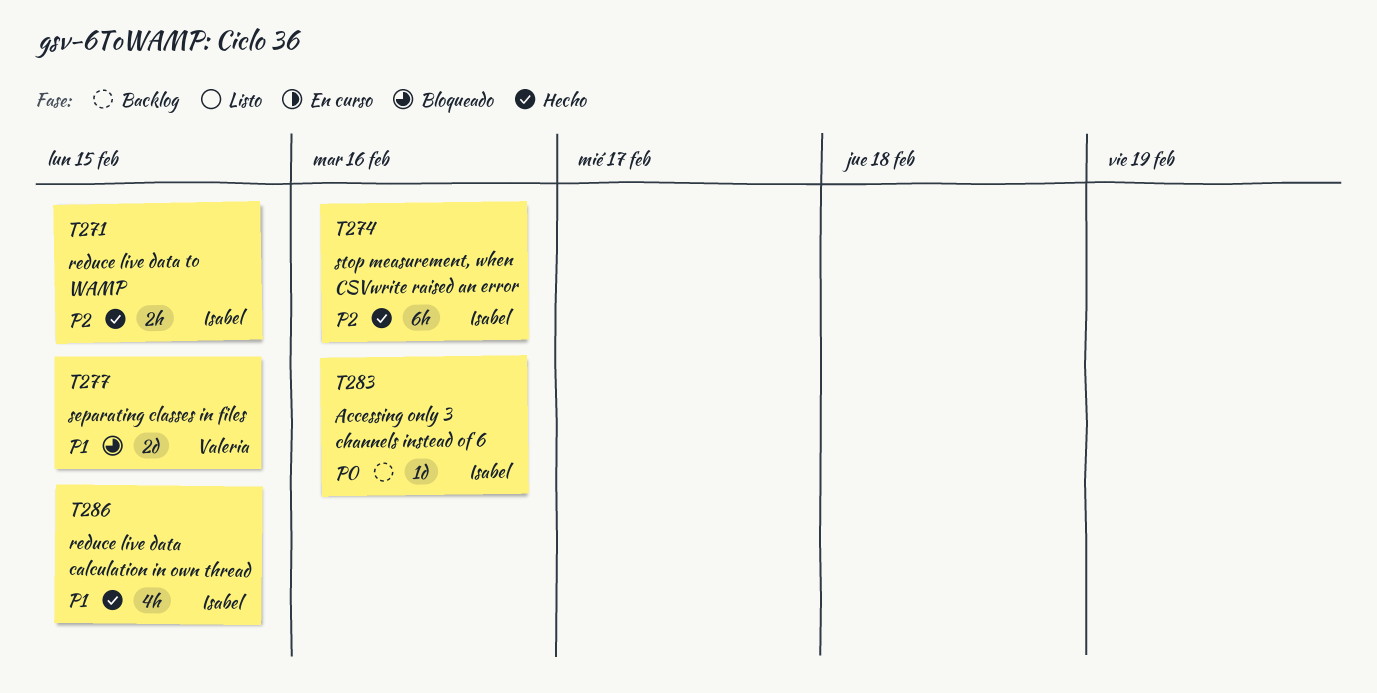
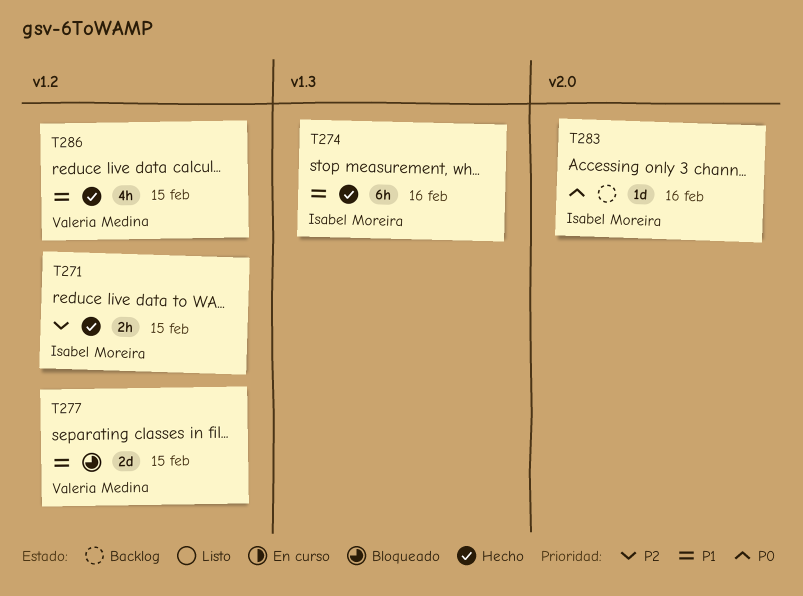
T274, priority: P2 -> P1
T286, owner: Isabel Moreira -> Valeria Medina

